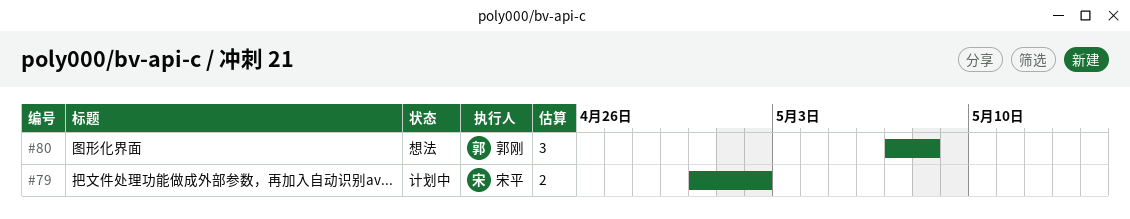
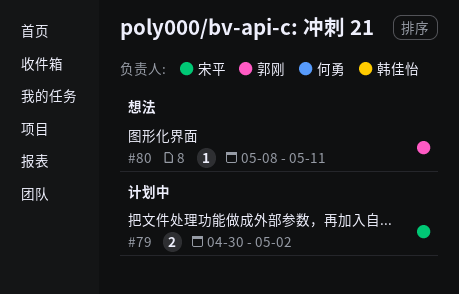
#80, estimate: 3 -> 1
#80, start: May 7 -> May 8
#80, due: May 8 -> May 11

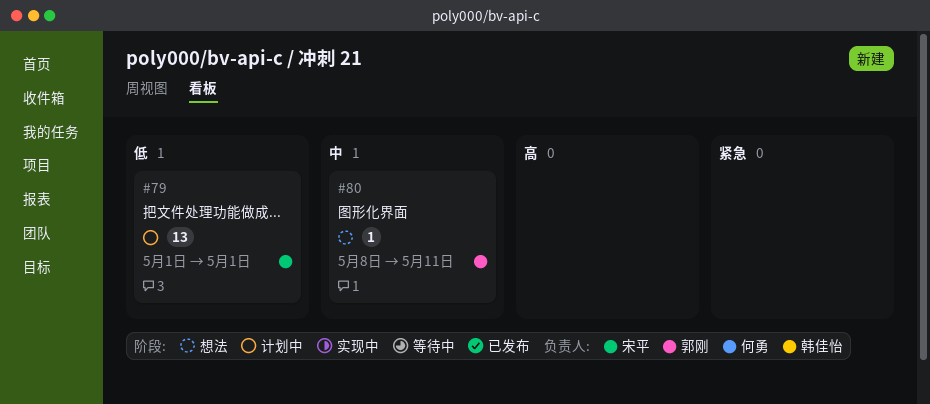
#79, estimate: 2 -> 13
#79, start: Apr 30 -> May 1
#79, due: May 2 -> May 1

